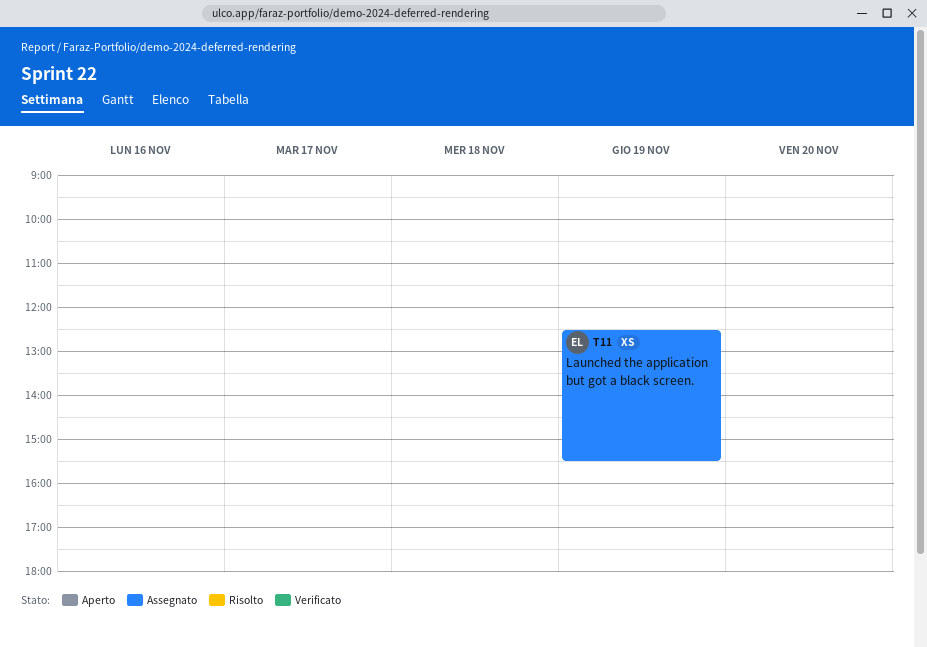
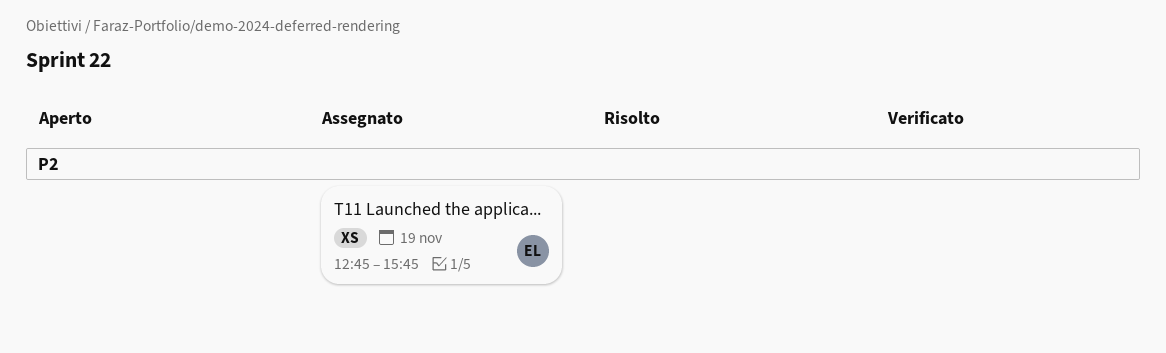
T11, begins: 12:30 -> 12:45
T11, ends: 15:30 -> 15:45

